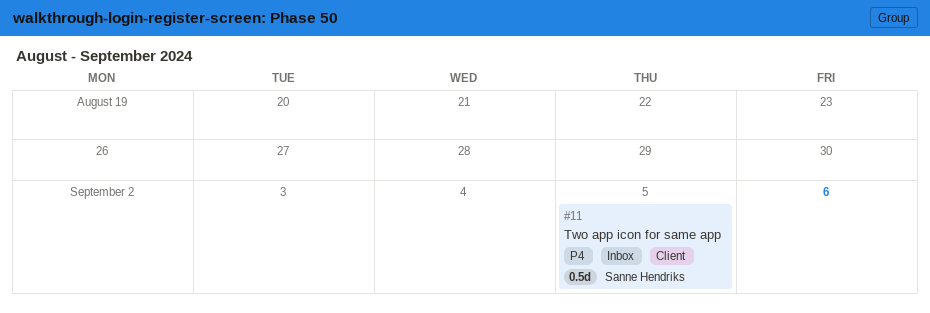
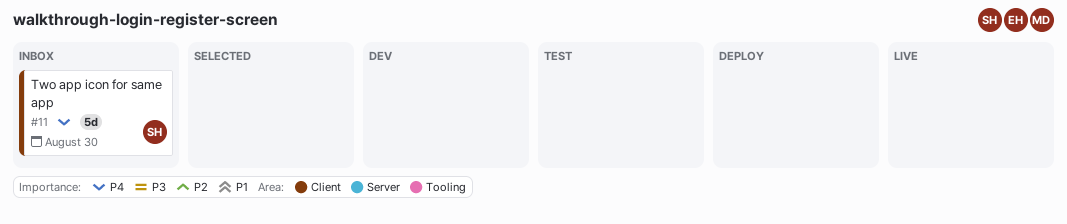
#11, estimate: 0.5d -> 5d
#11, due: Sep 5 -> Aug 30

